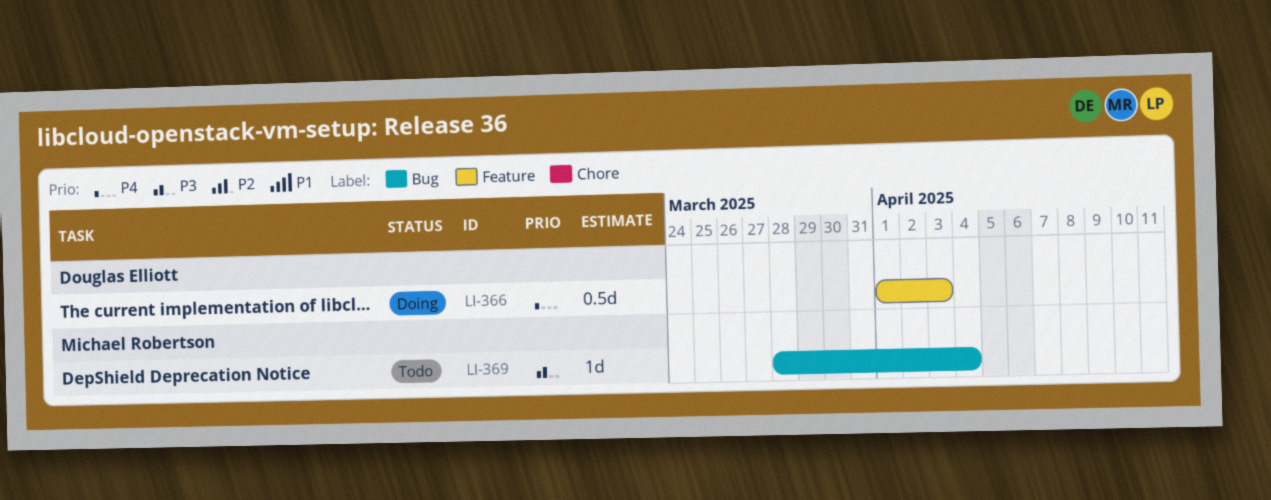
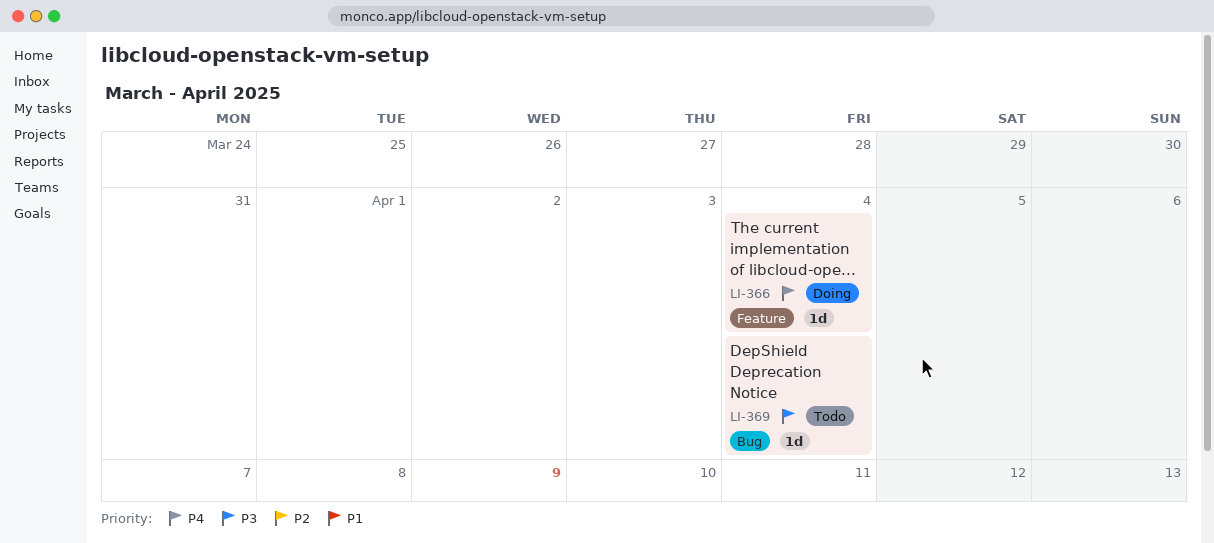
LI-366, estimate: 0.5d -> 1d
LI-366, due: Apr 3 -> Apr 4

